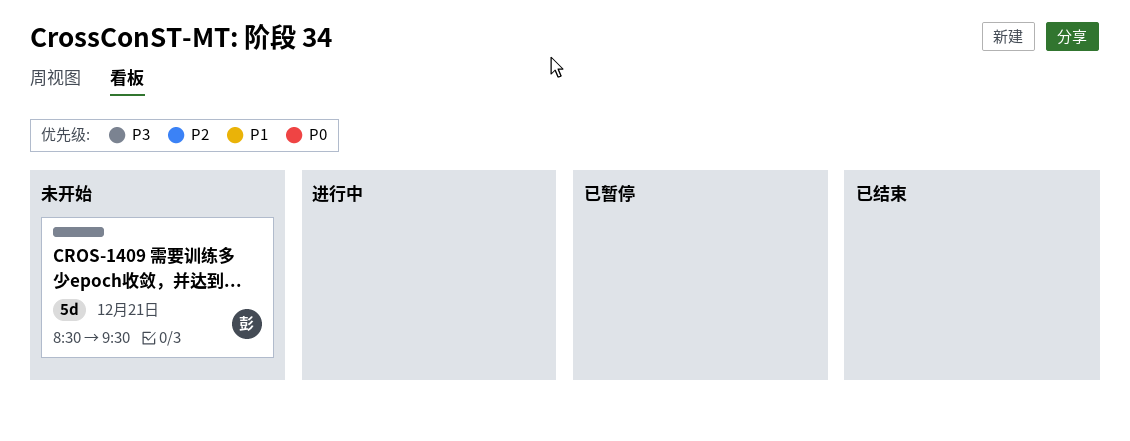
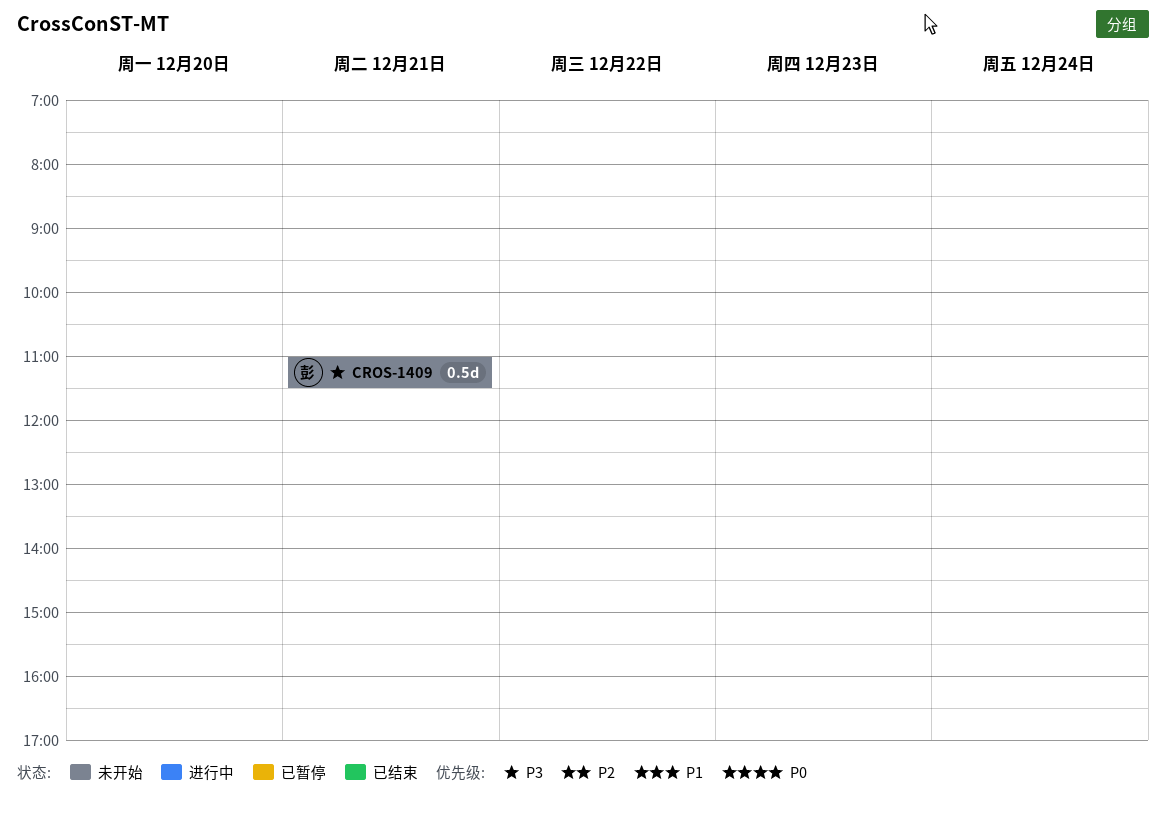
CROS-1409, estimate: 5d -> 0.5d
CROS-1409, begins: 08:30 -> 11:00
CROS-1409, ends: 09:30 -> 11:30

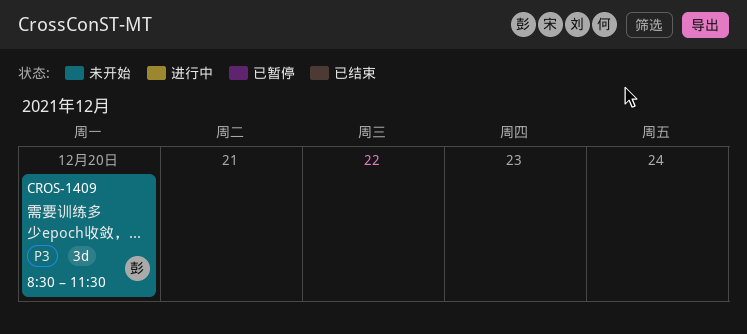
CROS-1409, estimate: 0.5d -> 3d
CROS-1409, day: Dec 21 -> Dec 20
CROS-1409, begins: 11:00 -> 08:30

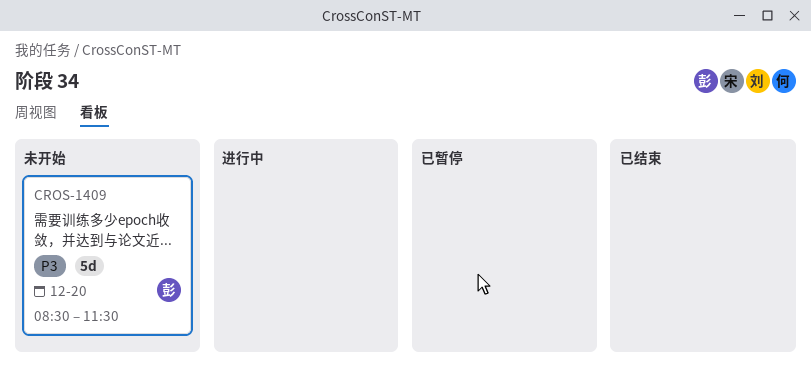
CROS-1409, estimate: 3d -> 5d

